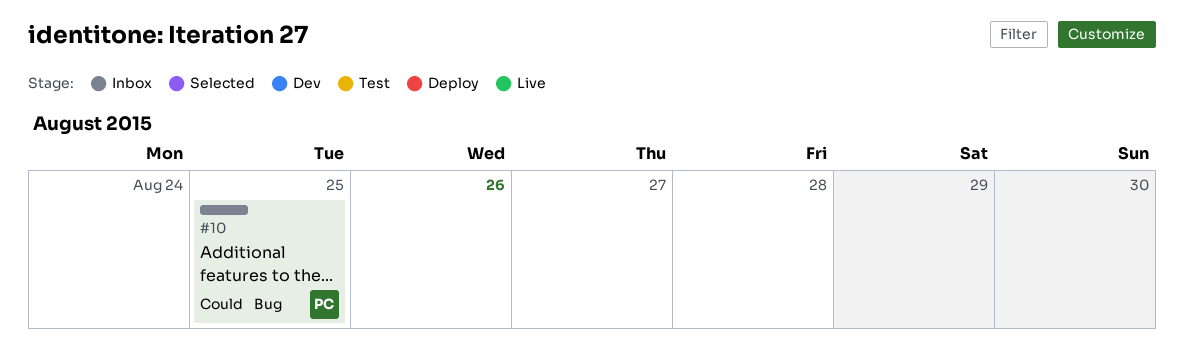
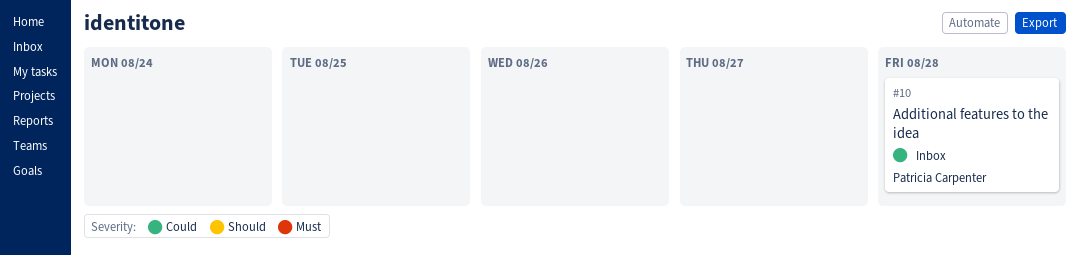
#10, due: Aug 25 -> Aug 28

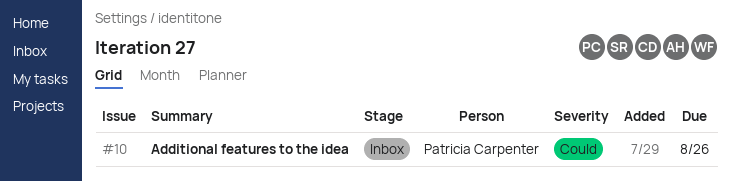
#10, due: Aug 28 -> Aug 26

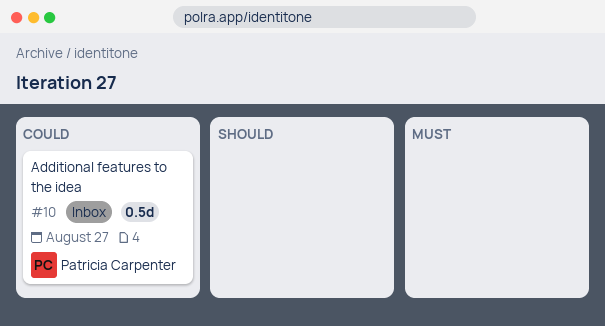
#10, due: Aug 26 -> Aug 27

